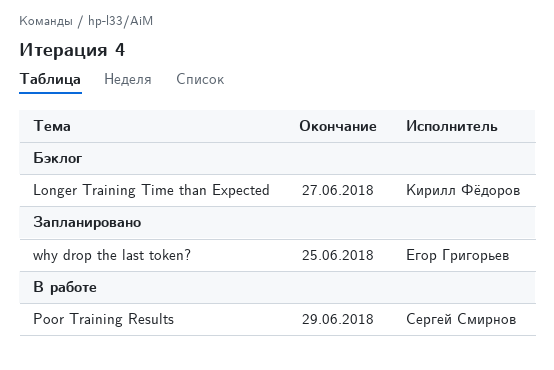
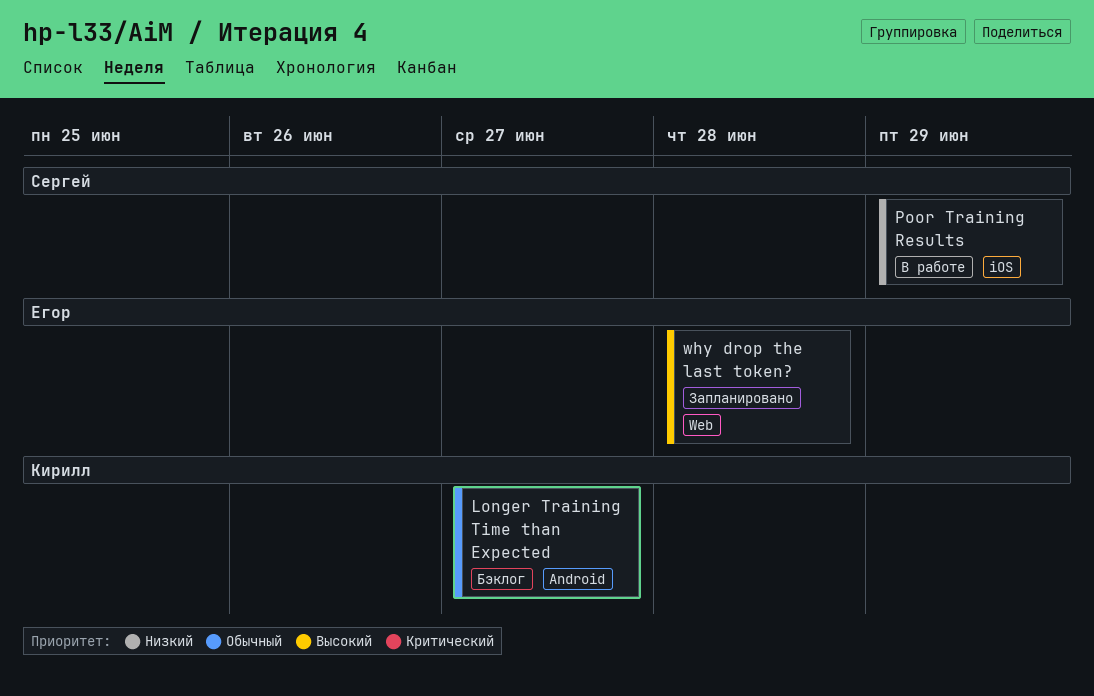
why drop the last token?, due: Jun 25 -> Jun 28

